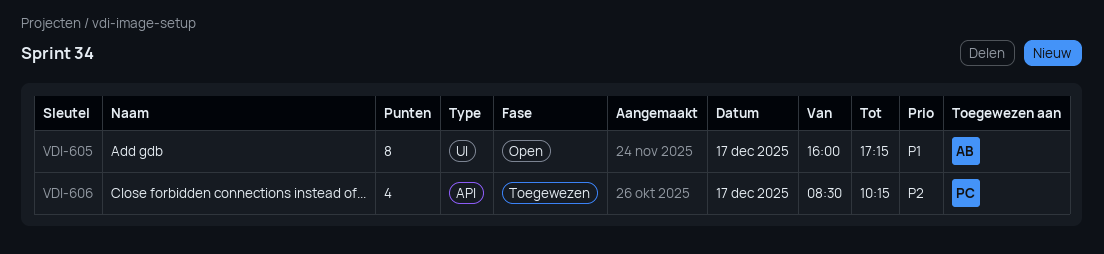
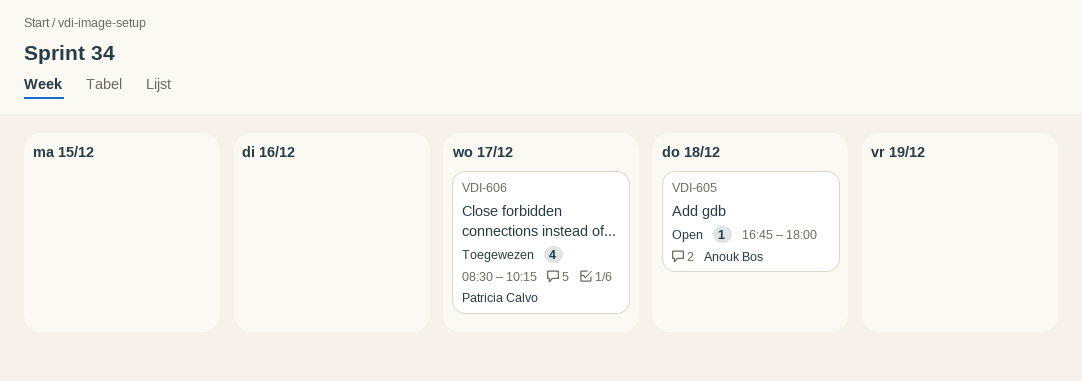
VDI-605, estimate: 8 -> 1
VDI-605, day: Dec 17 -> Dec 18
VDI-605, begins: 16:00 -> 16:45
VDI-605, ends: 17:15 -> 18:00

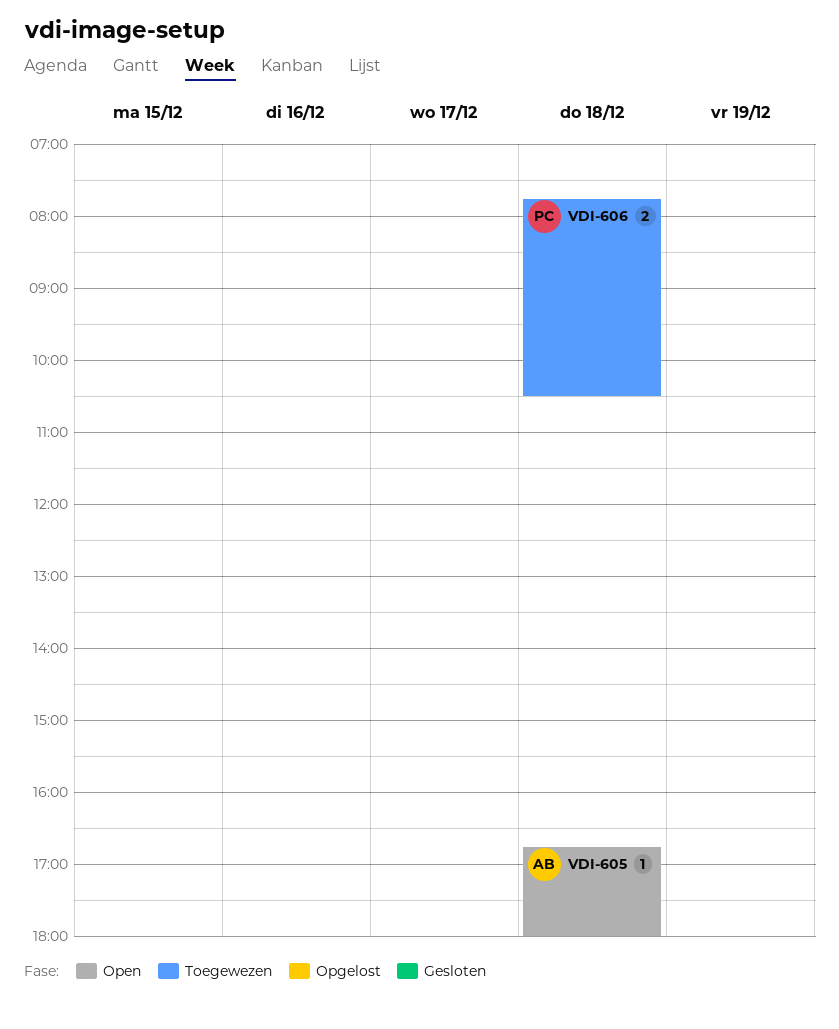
VDI-606, estimate: 4 -> 2
VDI-606, day: Dec 17 -> Dec 18
VDI-606, begins: 08:30 -> 07:45
VDI-606, ends: 10:15 -> 10:30

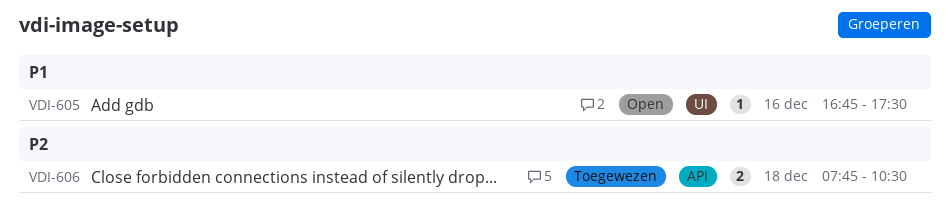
VDI-605, day: Dec 18 -> Dec 16
VDI-605, ends: 18:00 -> 17:30

